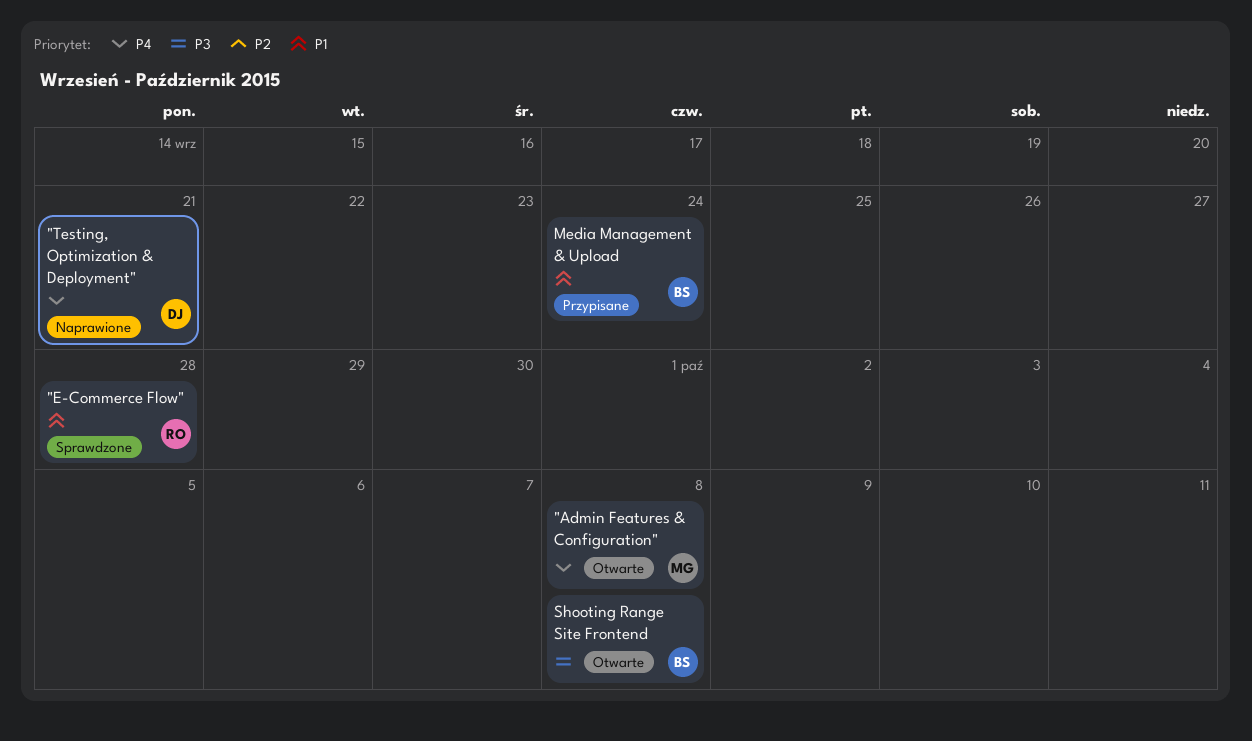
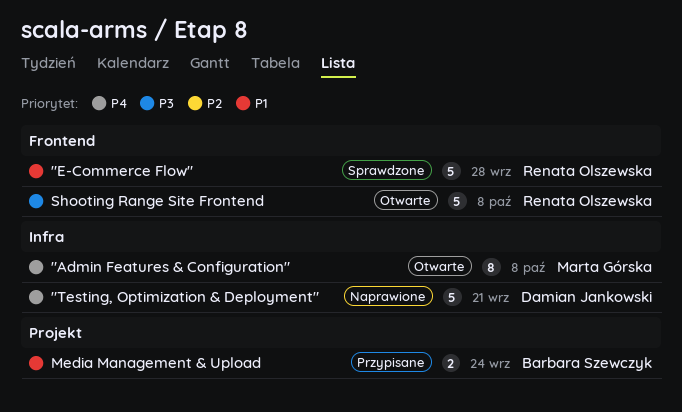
Shooting Range Site Frontend, owner: Barbara Szewczyk -> Renata Olszewska

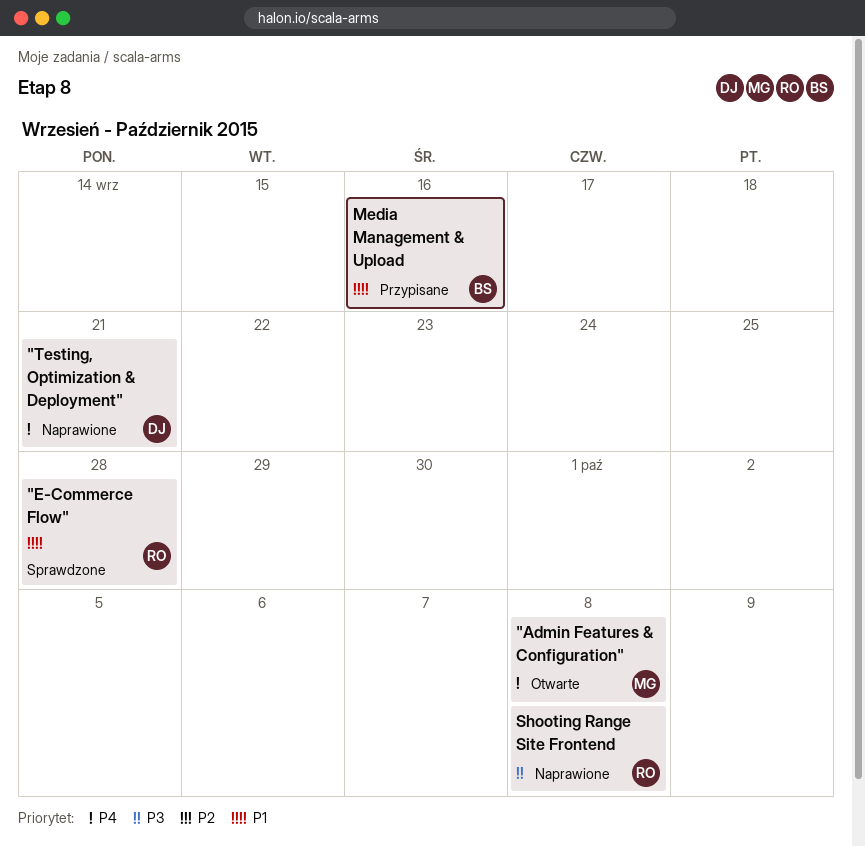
Media Management & Upload, due: Sep 24 -> Sep 16
Shooting Range Site Frontend, status: Otwarte -> Naprawione

